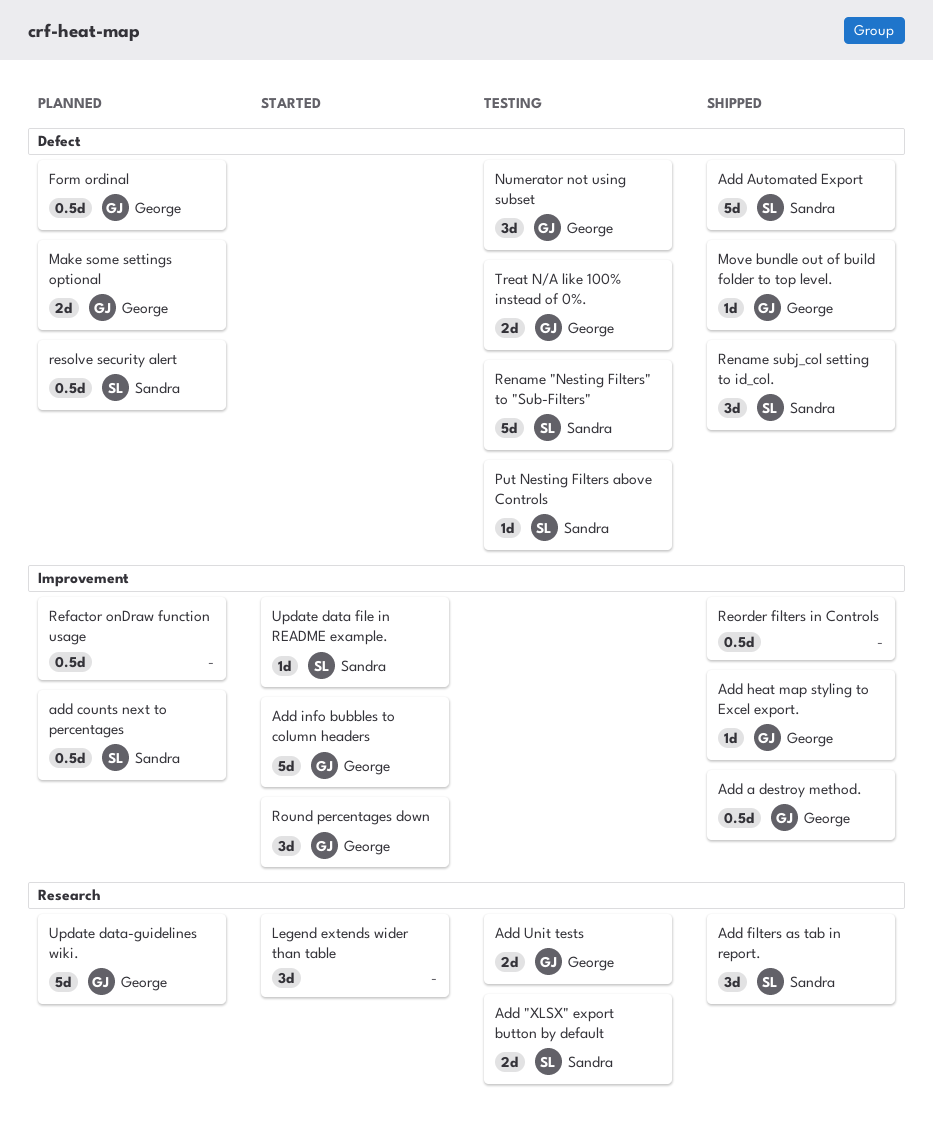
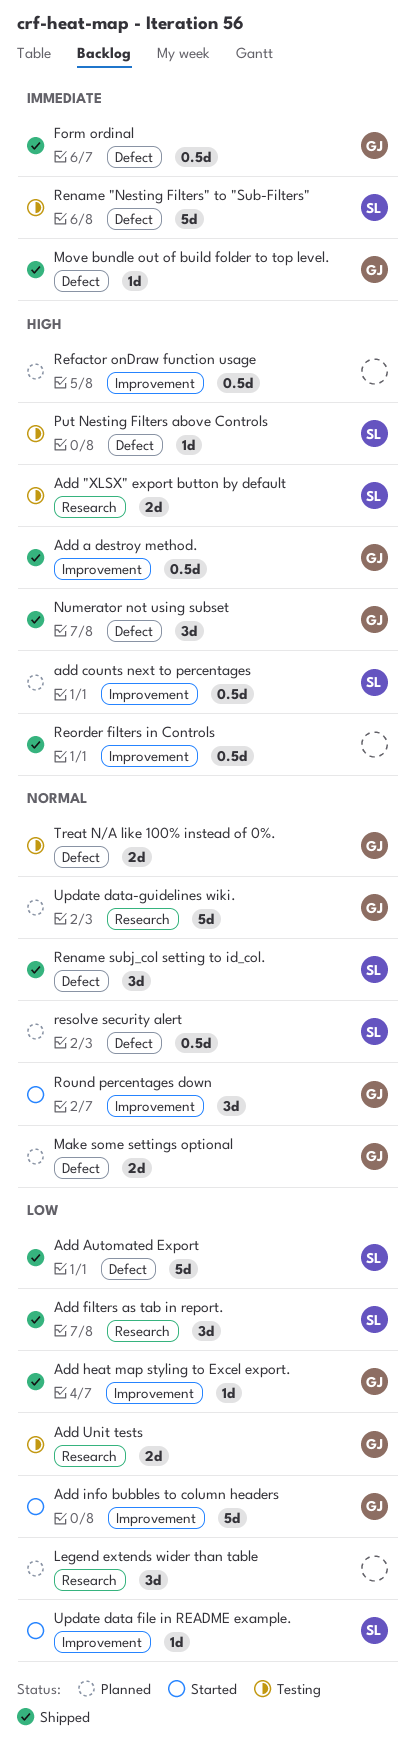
Form ordinal, status: Planned -> Shipped
Legend extends wider than table, status: Started -> Planned
Numerator not using subset, status: Testing -> Shipped

